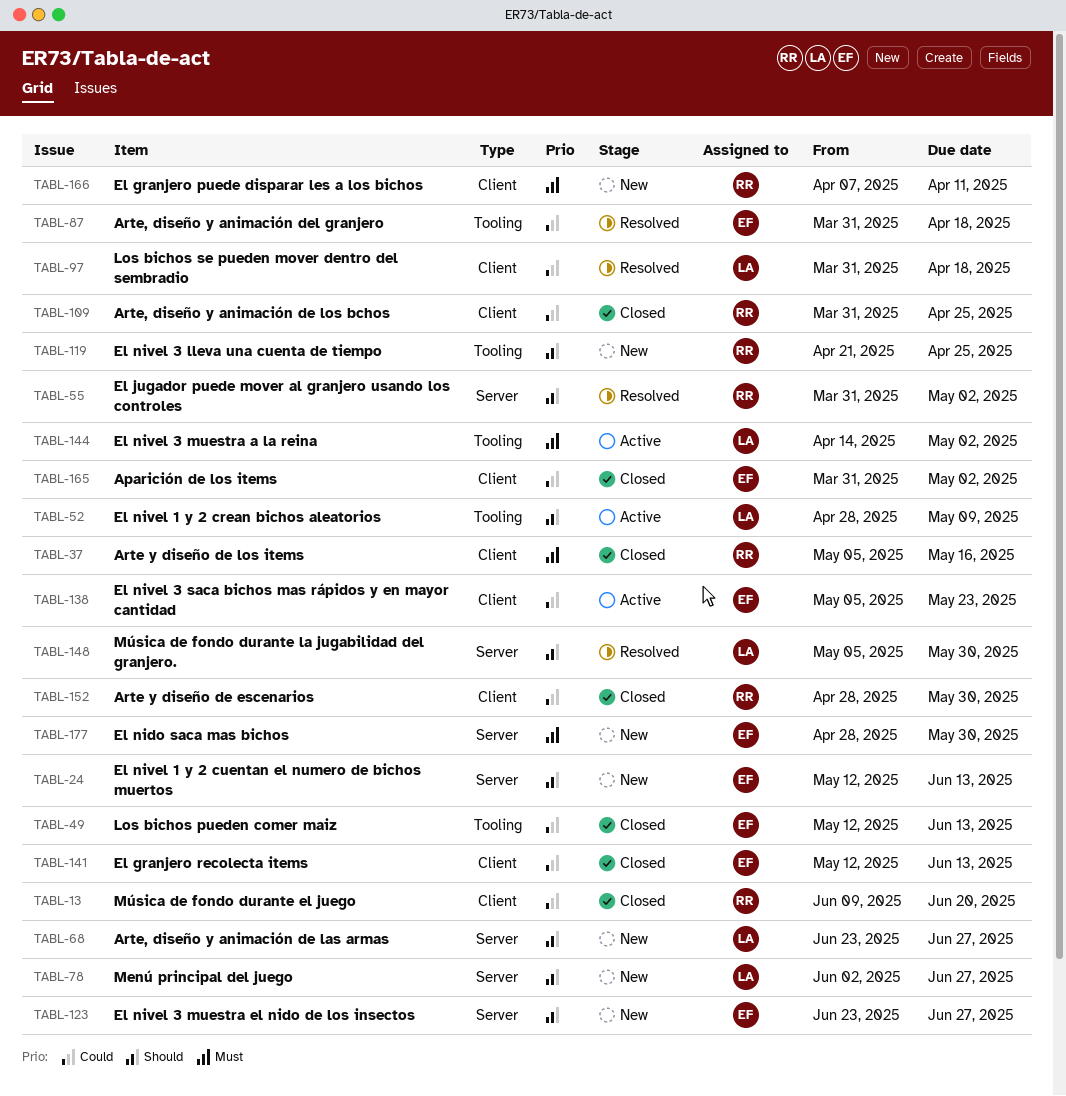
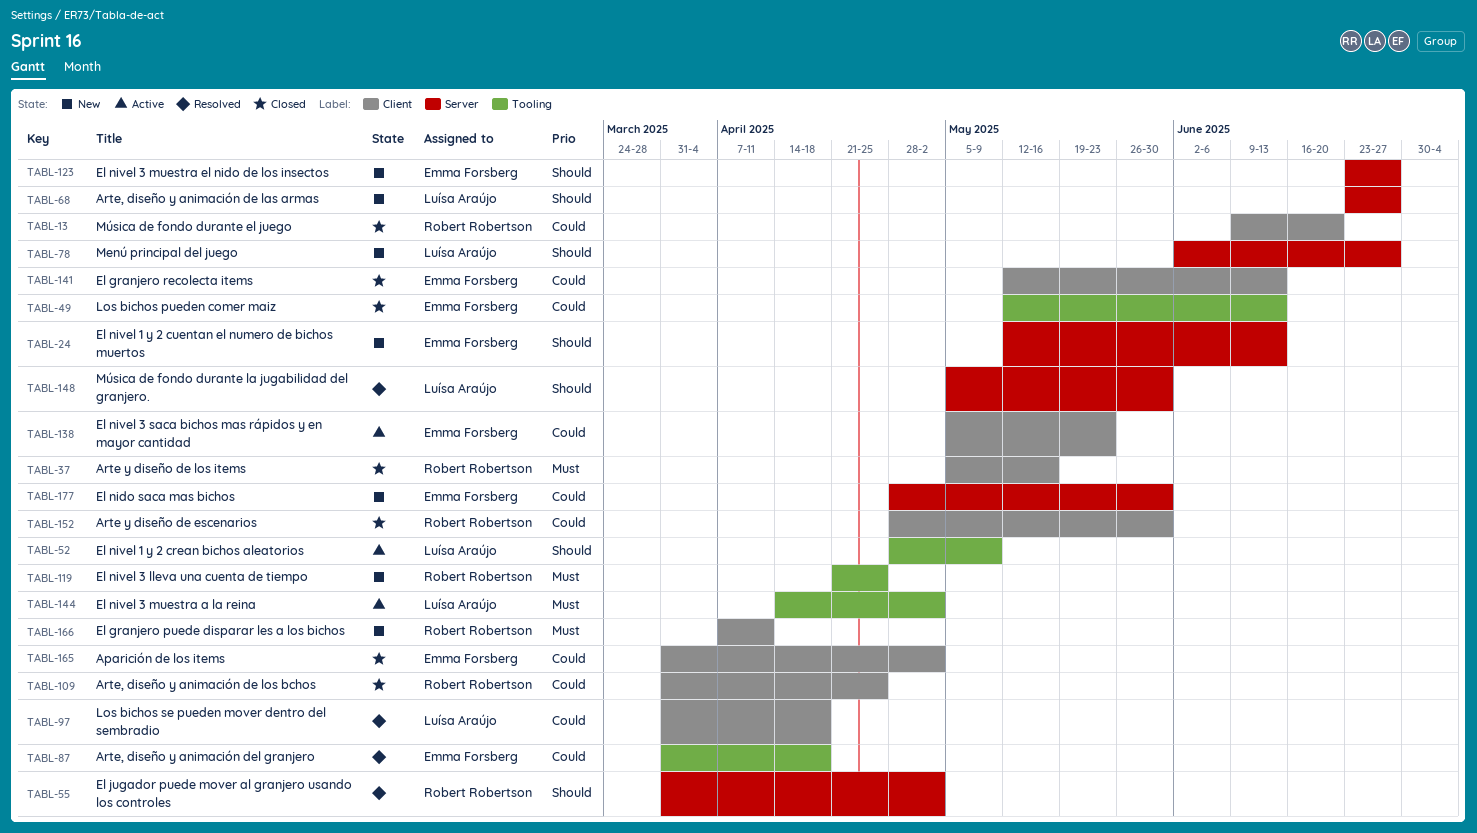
TABL-119, priority: Should -> Must
TABL-177, priority: Must -> Could

